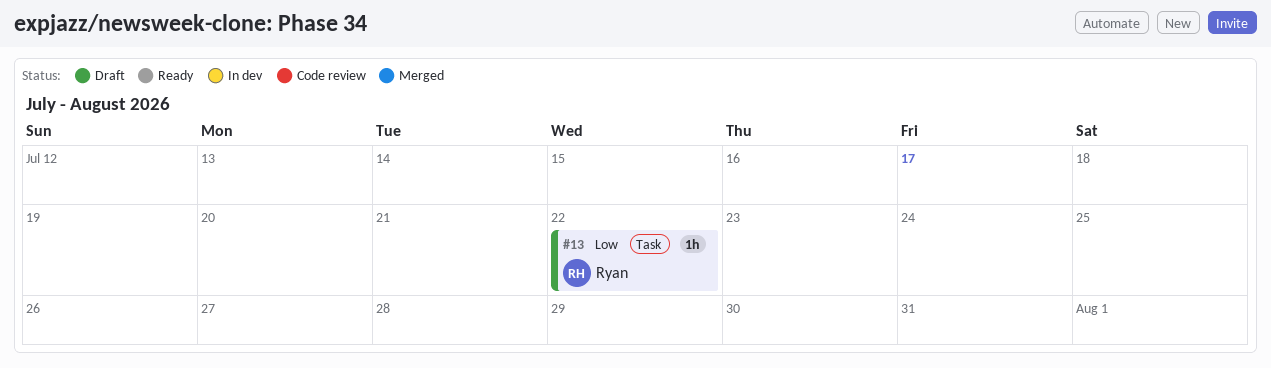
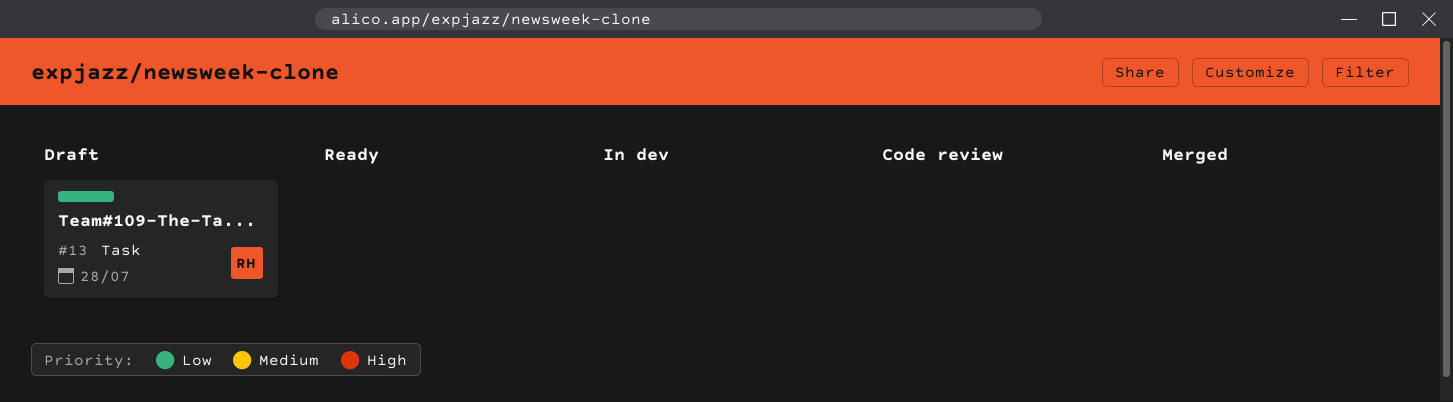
#13, due: Jul 22 -> Jul 28

